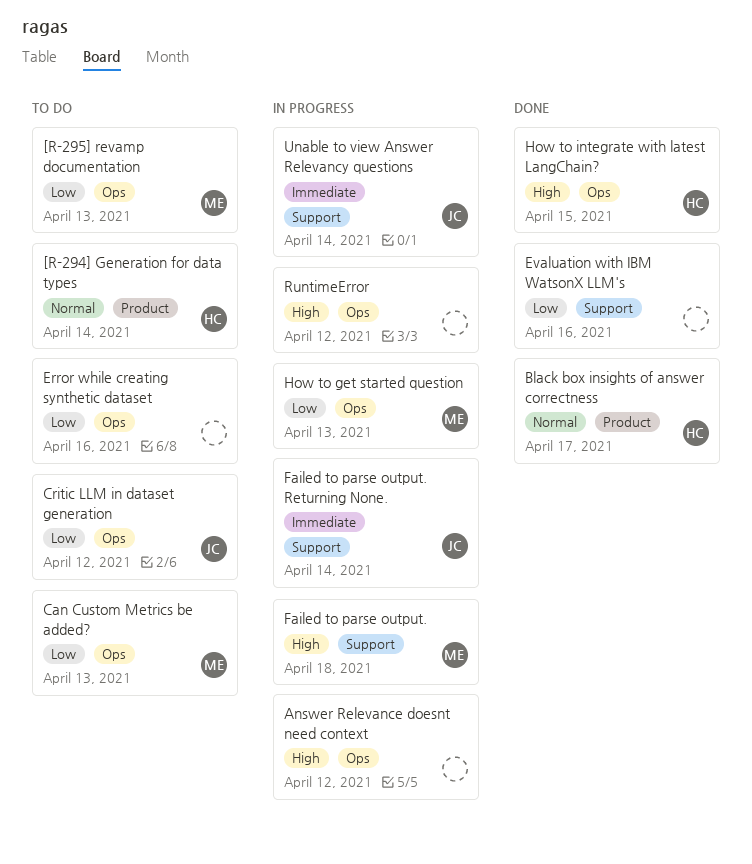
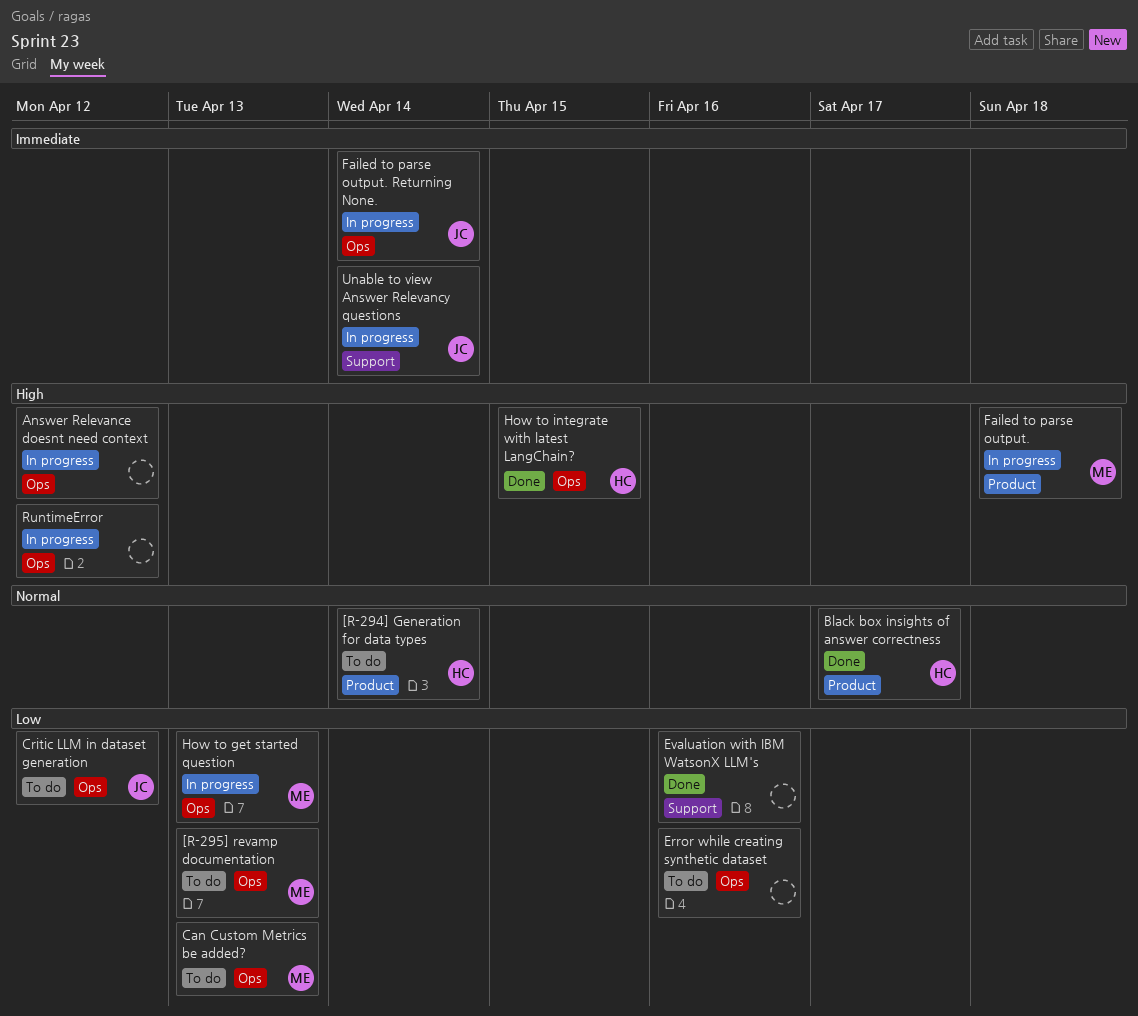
Failed to parse output., label: Support -> Product
Failed to parse output. Returning None., label: Support -> Ops

